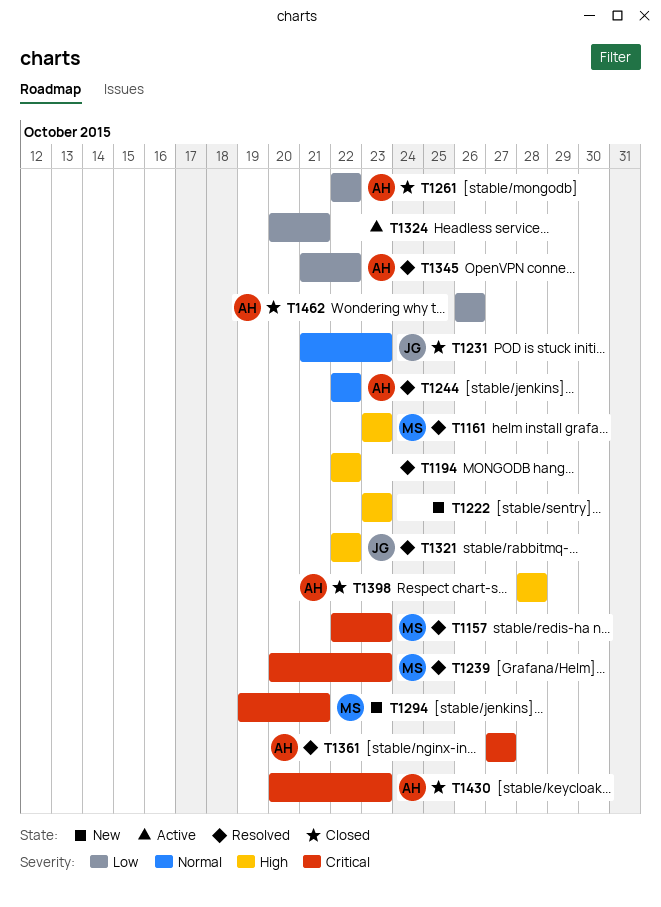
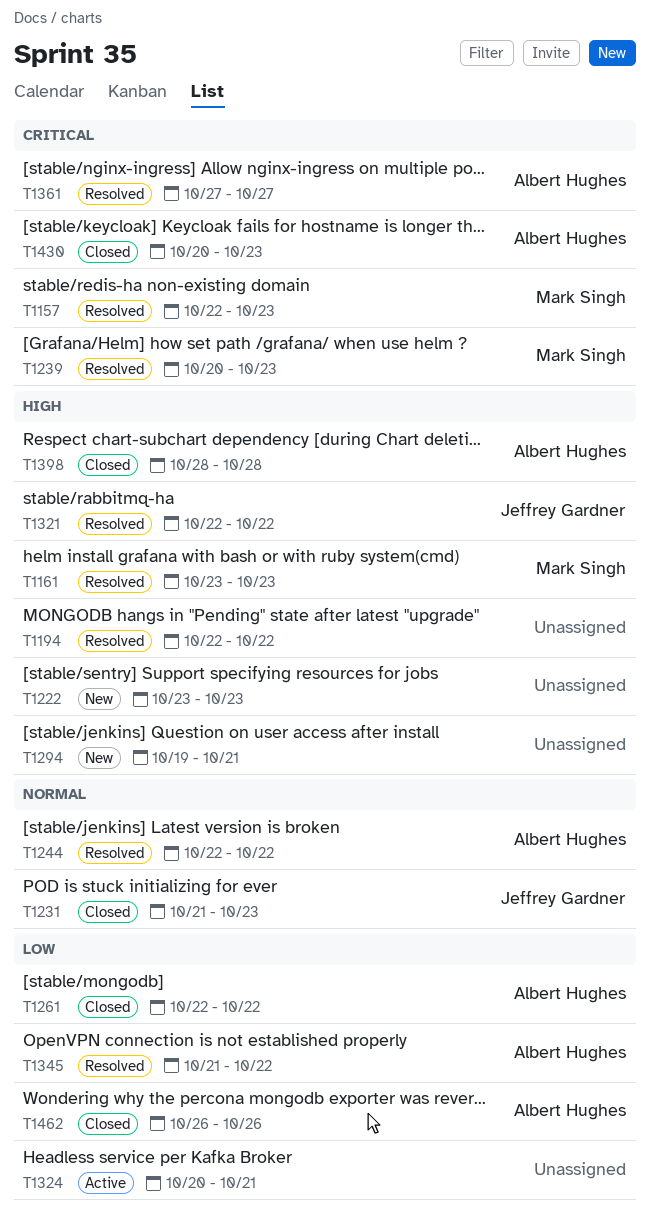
T1294, owner: Mark Singh -> none
T1294, priority: Critical -> High

